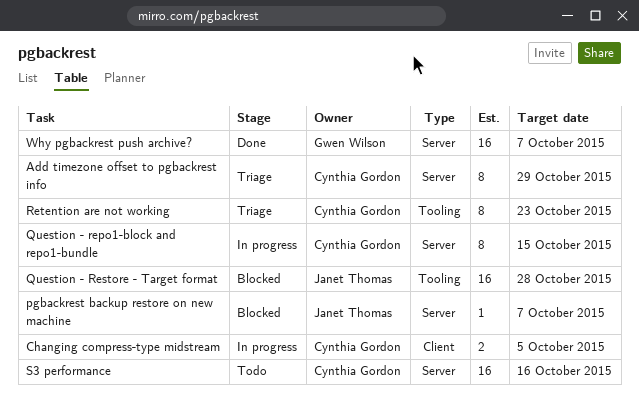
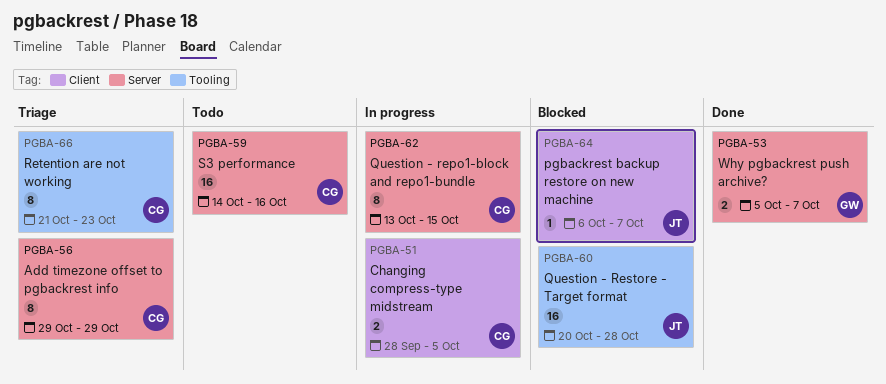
pgbackrest backup restore on new machine, label: Server -> Client
Why pgbackrest push archive?, estimate: 16 -> 2

